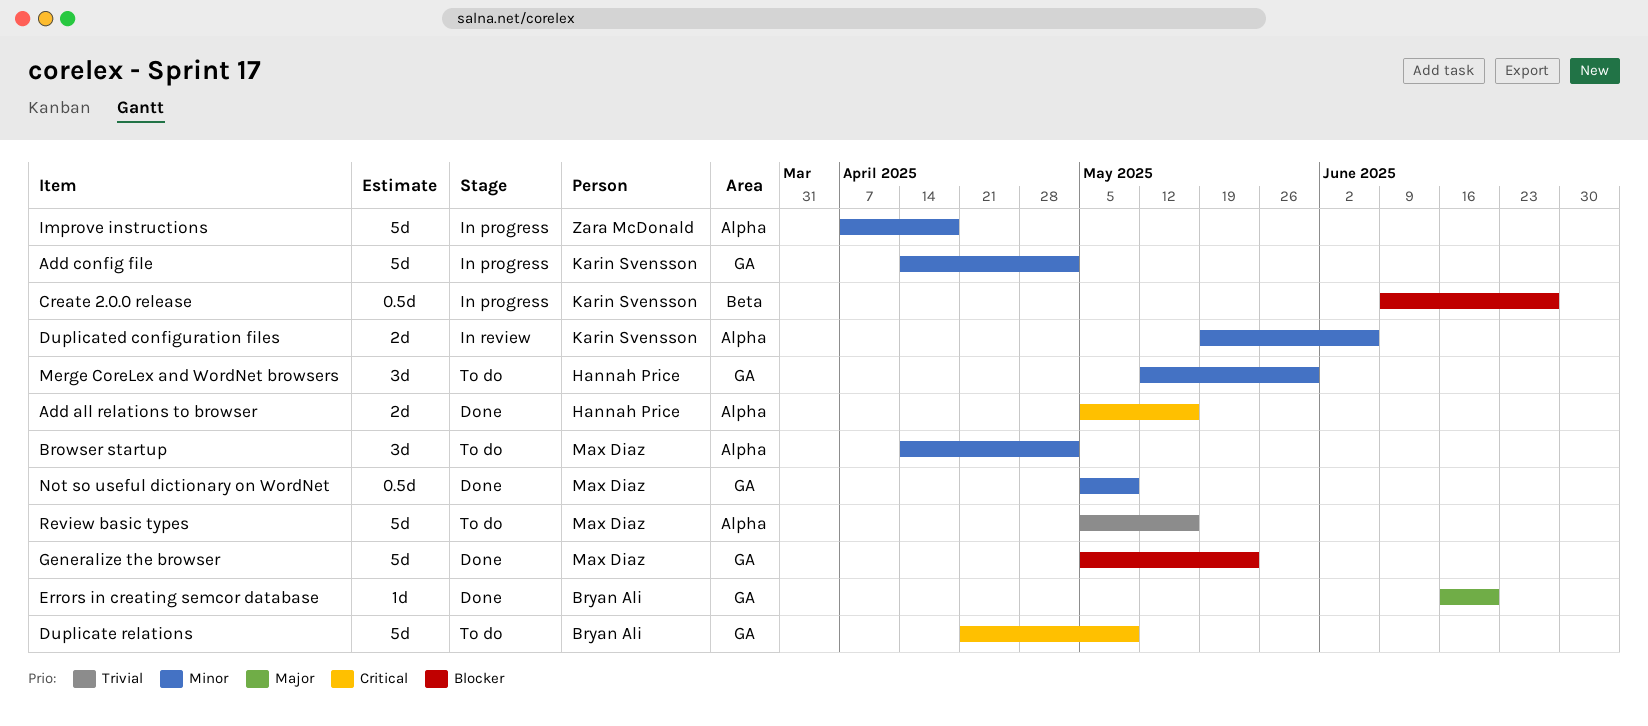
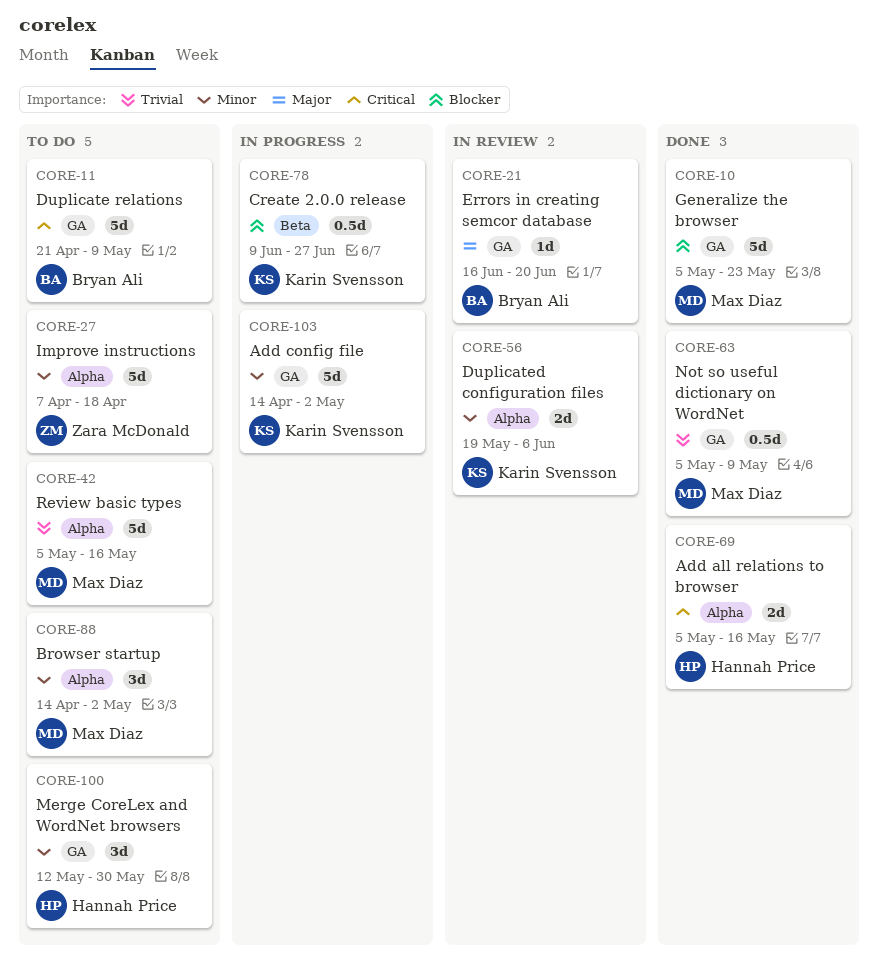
Errors in creating semcor database, status: Done -> In review
Improve instructions, status: In progress -> To do
Not so useful dictionary on WordNet, priority: Minor -> Trivial

